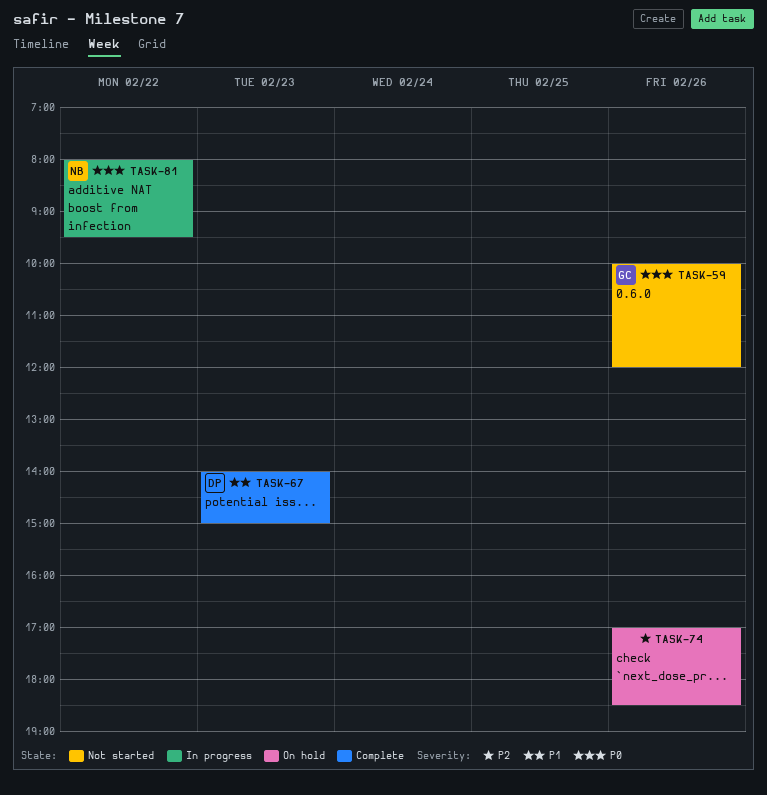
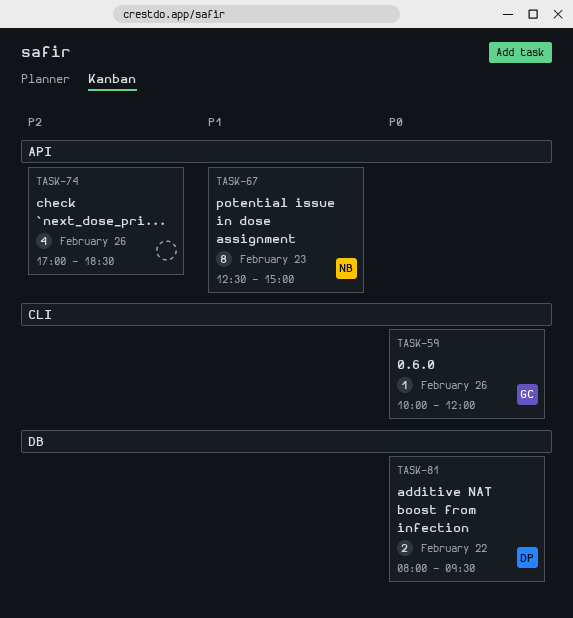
TASK-67, owner: DP -> NB
TASK-67, begins: 14:00 -> 12:30
TASK-81, owner: NB -> DP

